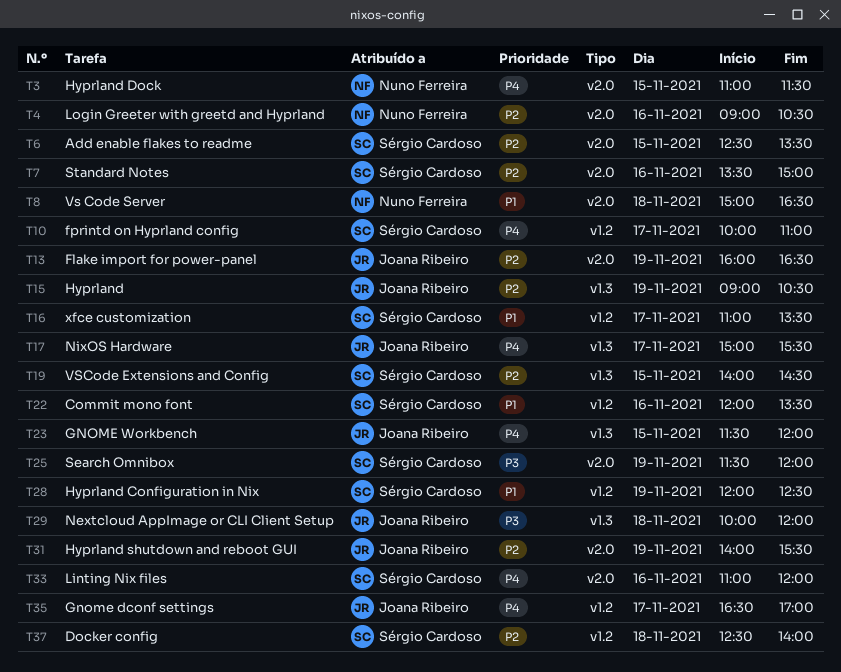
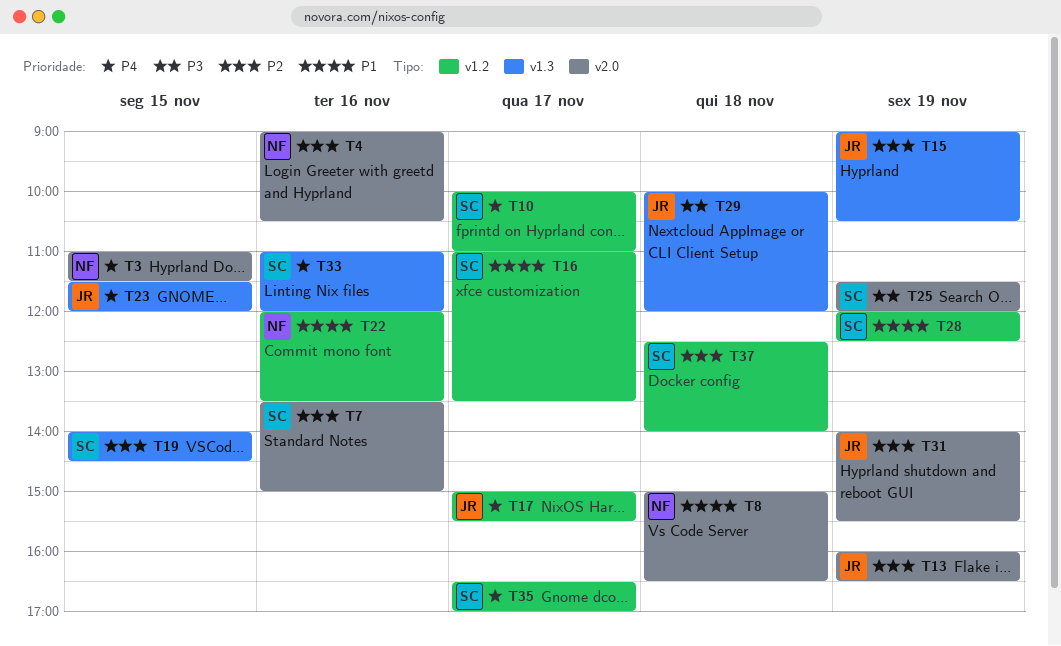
T6: present -> none
T17, label: v1.3 -> v1.2
T22, owner: Sérgio Cardoso -> Nuno Ferreira
T33, label: v2.0 -> v1.3
T35, owner: Joana Ribeiro -> Sérgio Cardoso

